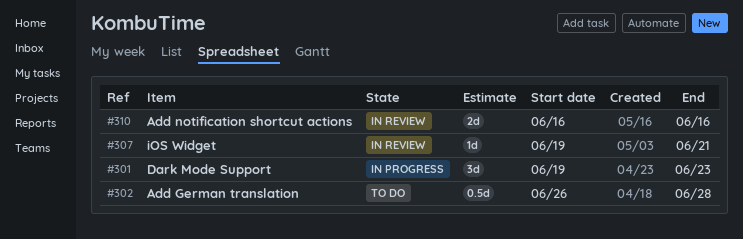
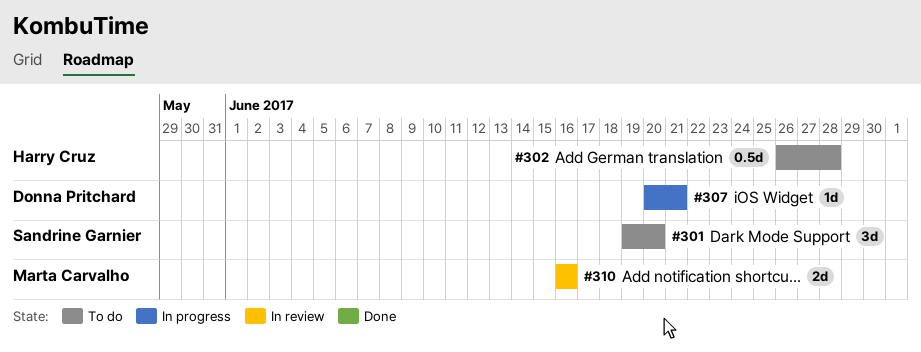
#301, status: In progress -> To do
#301, due: Jun 23 -> Jun 20
#307, status: In review -> In progress
#307, start: Jun 19 -> Jun 20

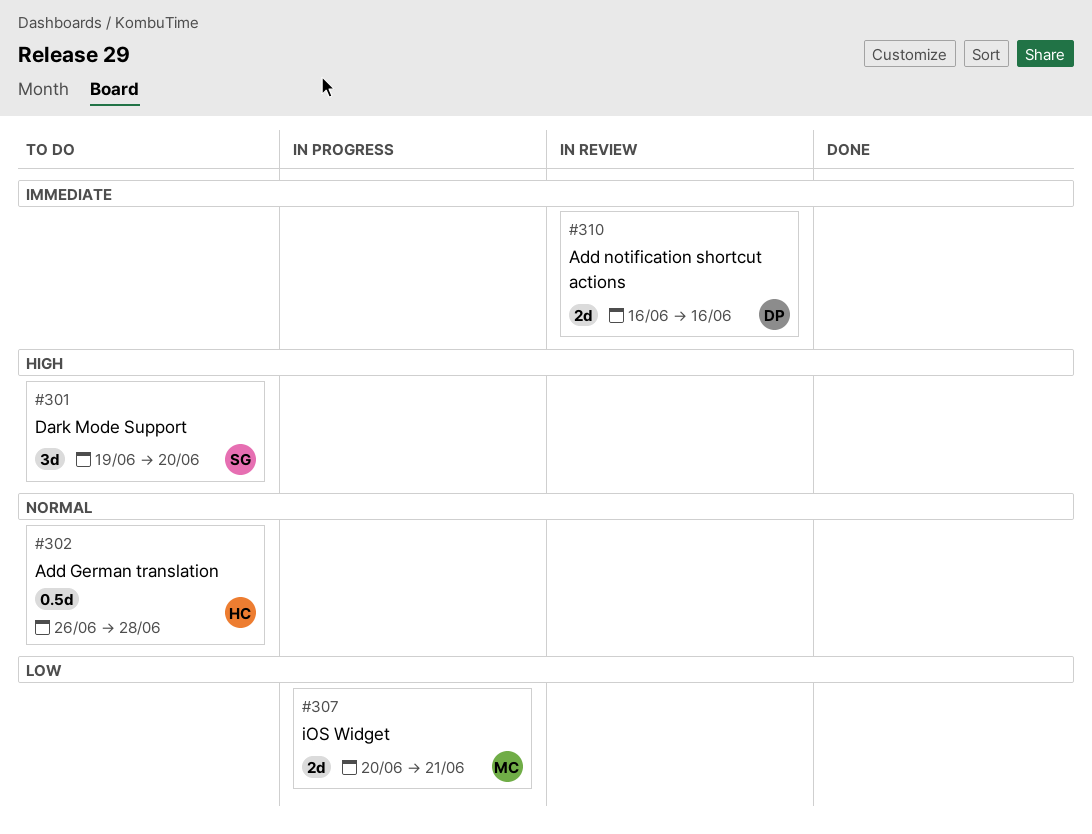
#307, owner: Donna Pritchard -> Marta Carvalho
#307, estimate: 1d -> 2d
#310, owner: Marta Carvalho -> Donna Pritchard

